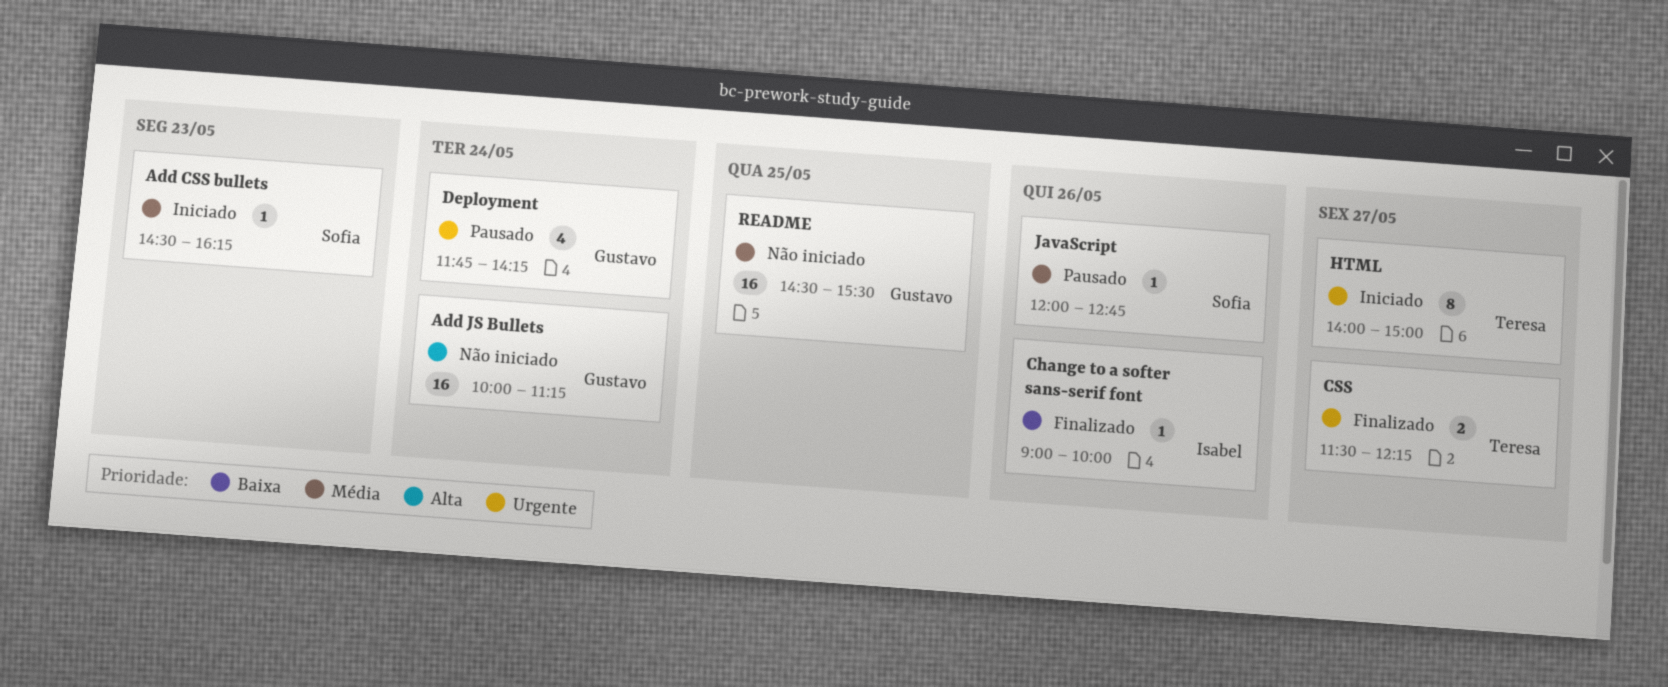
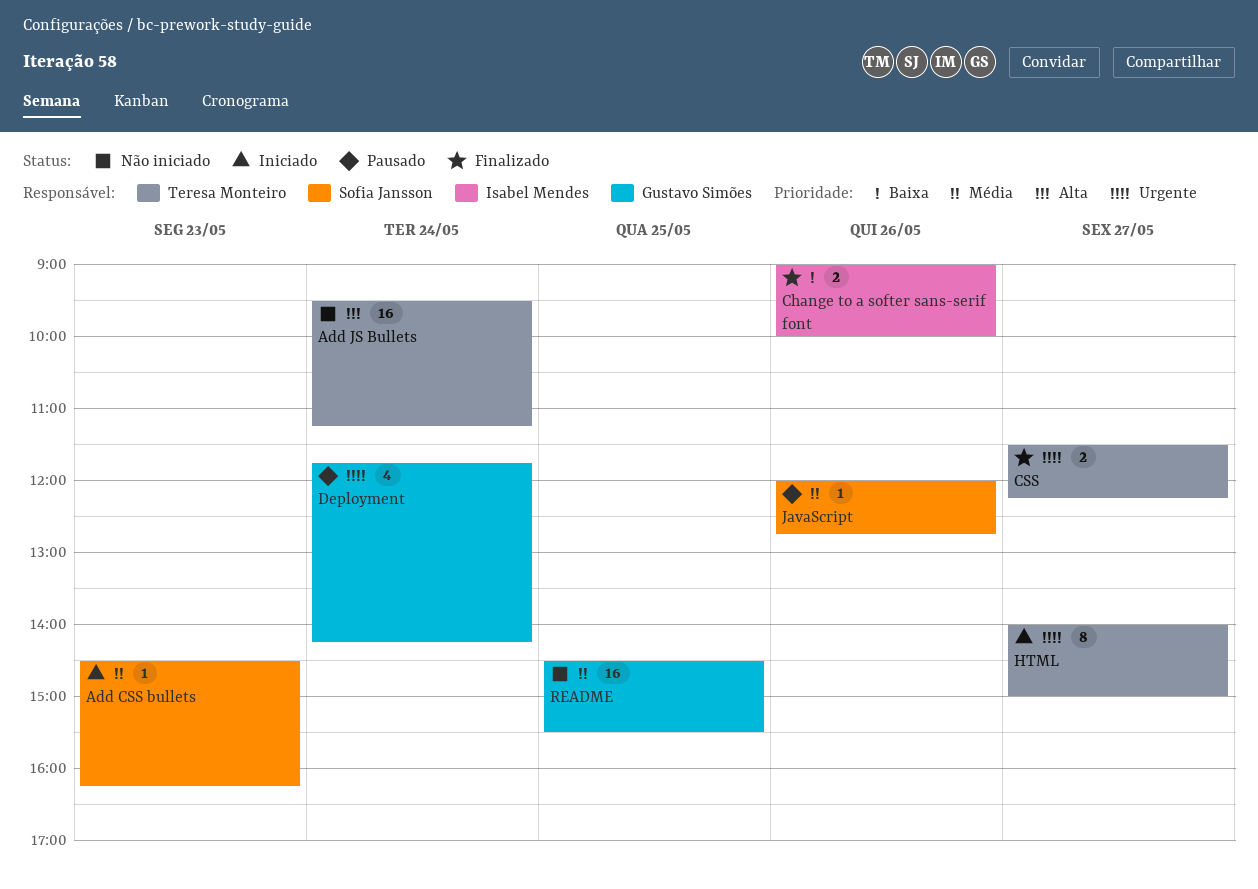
Add JS Bullets, owner: Gustavo Simões -> Teresa Monteiro
Add JS Bullets, begins: 10:00 -> 09:30
Change to a softer sans-serif font, estimate: 1 -> 2

